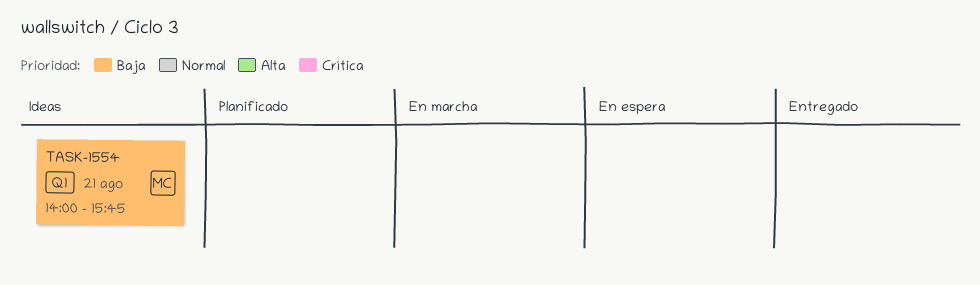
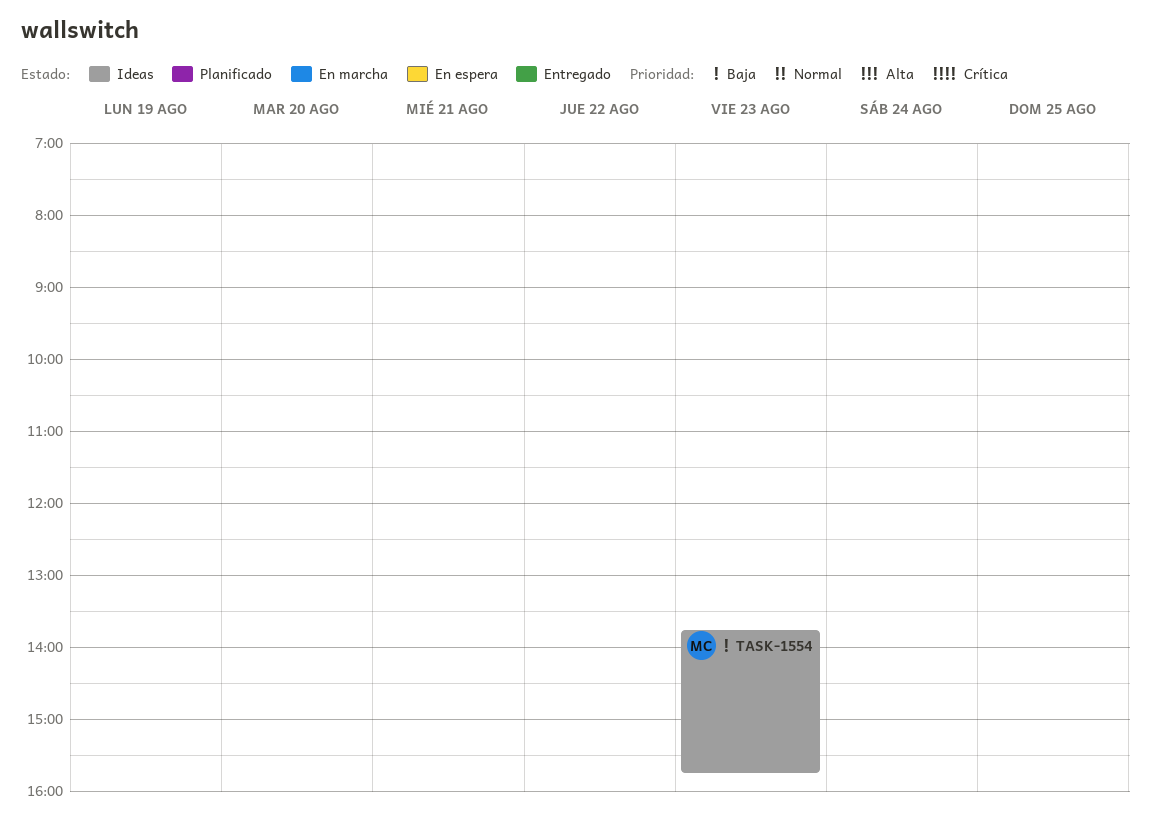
TASK-1554, day: Aug 21 -> Aug 23
TASK-1554, begins: 14:00 -> 13:45

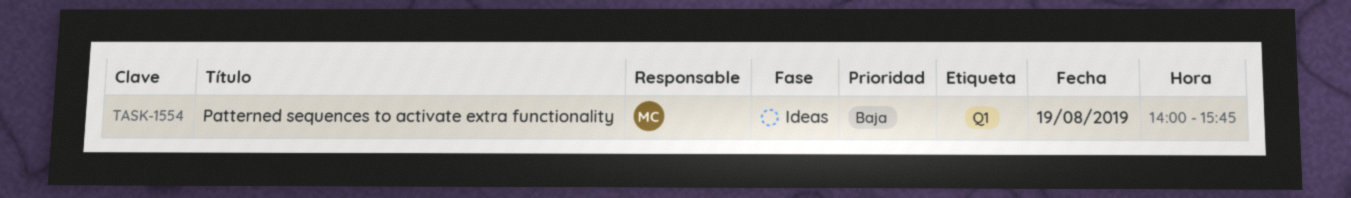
TASK-1554, day: Aug 23 -> Aug 19
TASK-1554, begins: 13:45 -> 14:00

